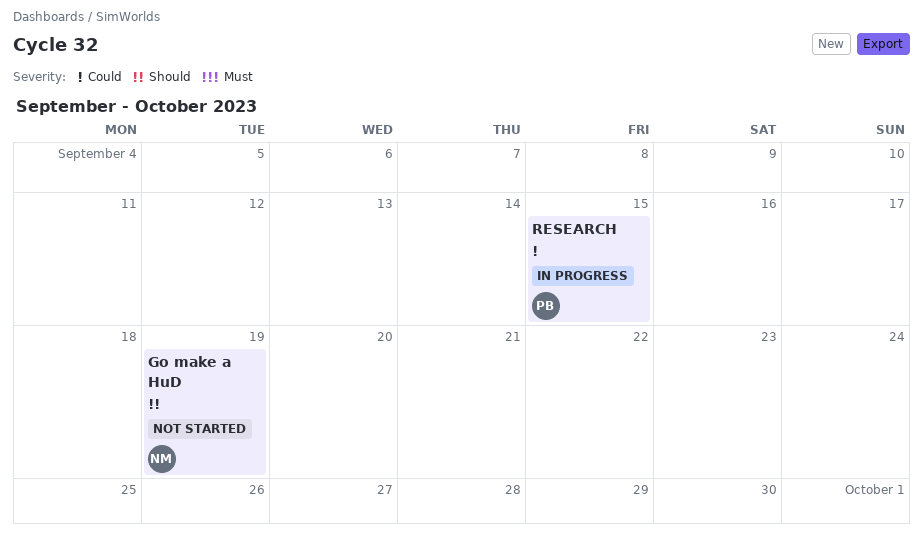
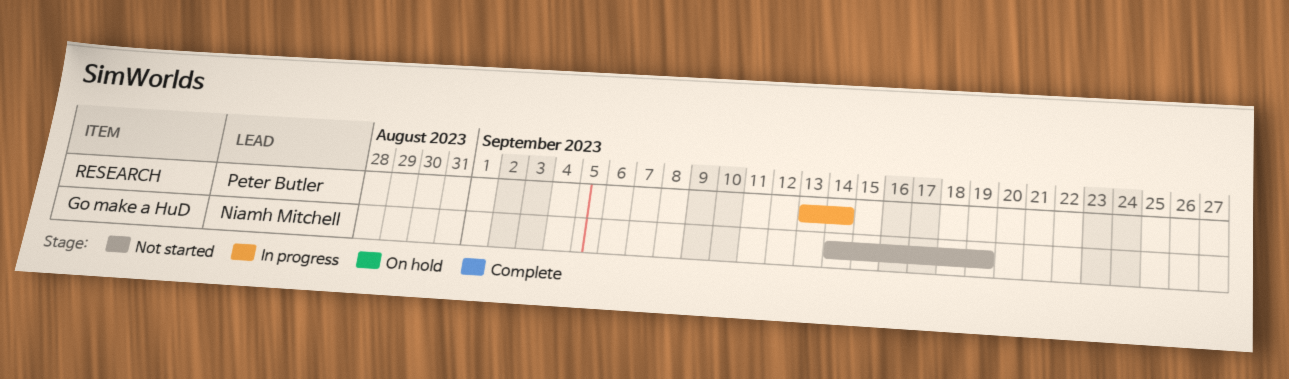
RESEARCH, due: Sep 15 -> Sep 14

